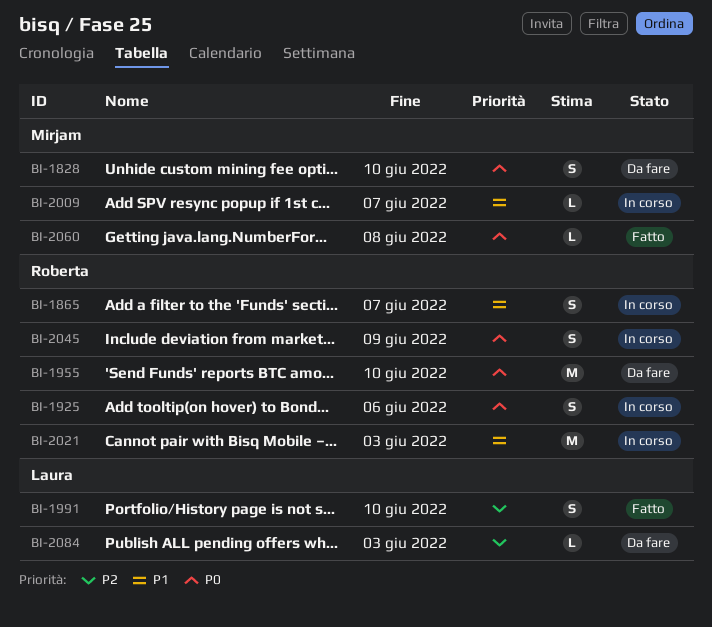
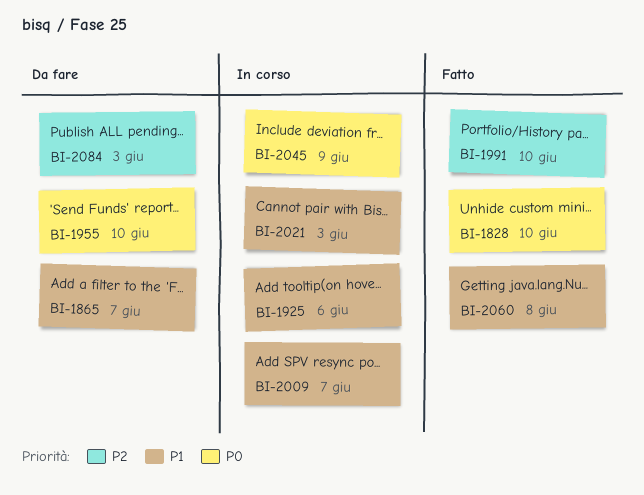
BI-1828, status: Da fare -> Fatto
BI-1865, status: In corso -> Da fare
BI-1925, priority: P0 -> P1
BI-2060, priority: P0 -> P1

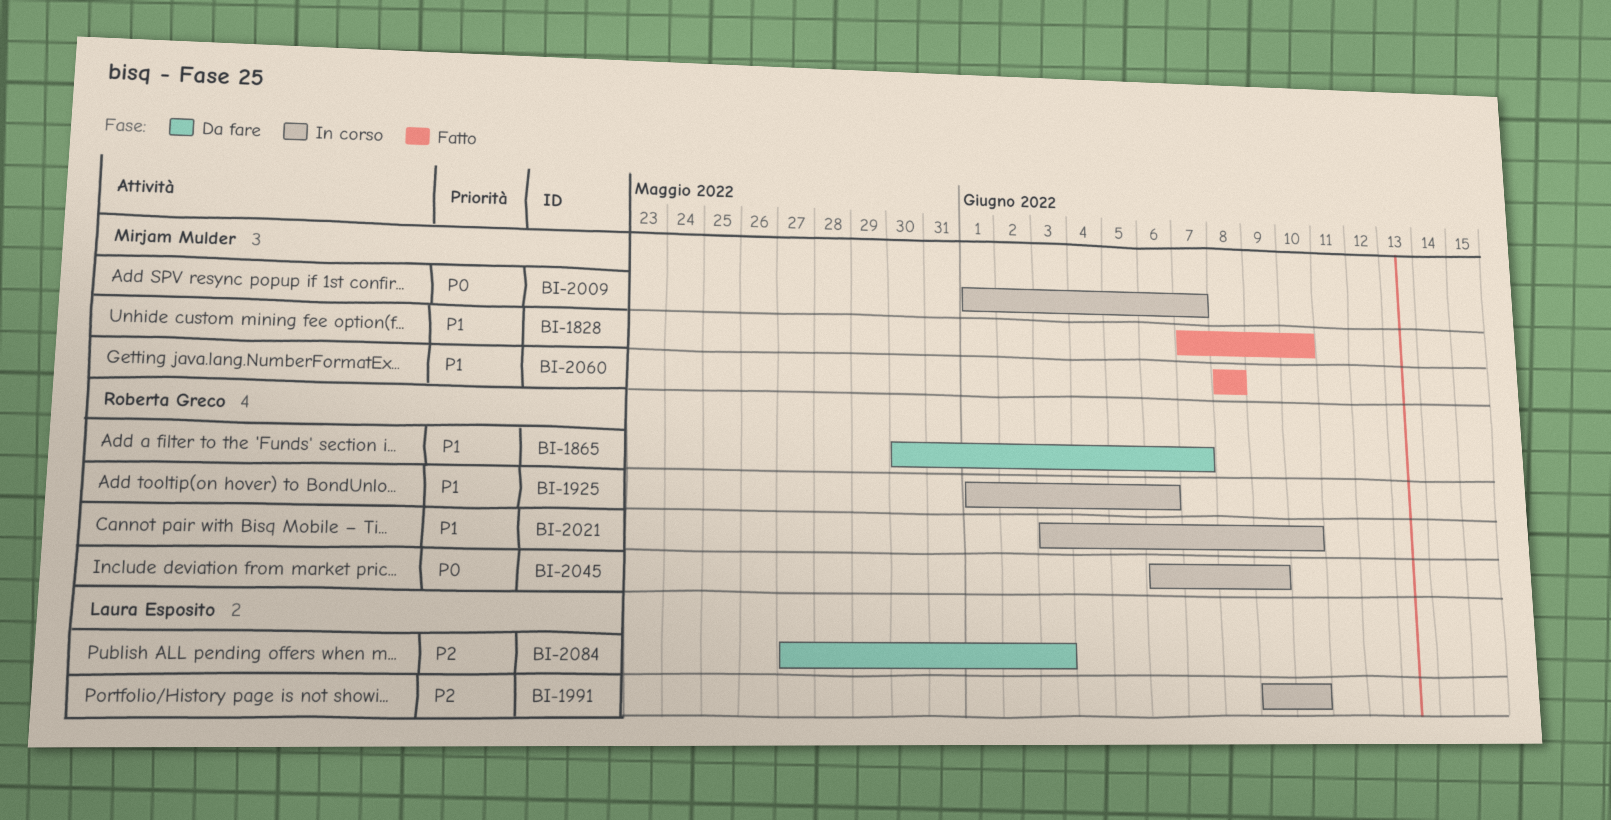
BI-1828, priority: P0 -> P1
BI-1955: present -> none
BI-1991, status: Fatto -> In corso
BI-2009, priority: P1 -> P0
BI-2021, due: Jun 3 -> Jun 10

